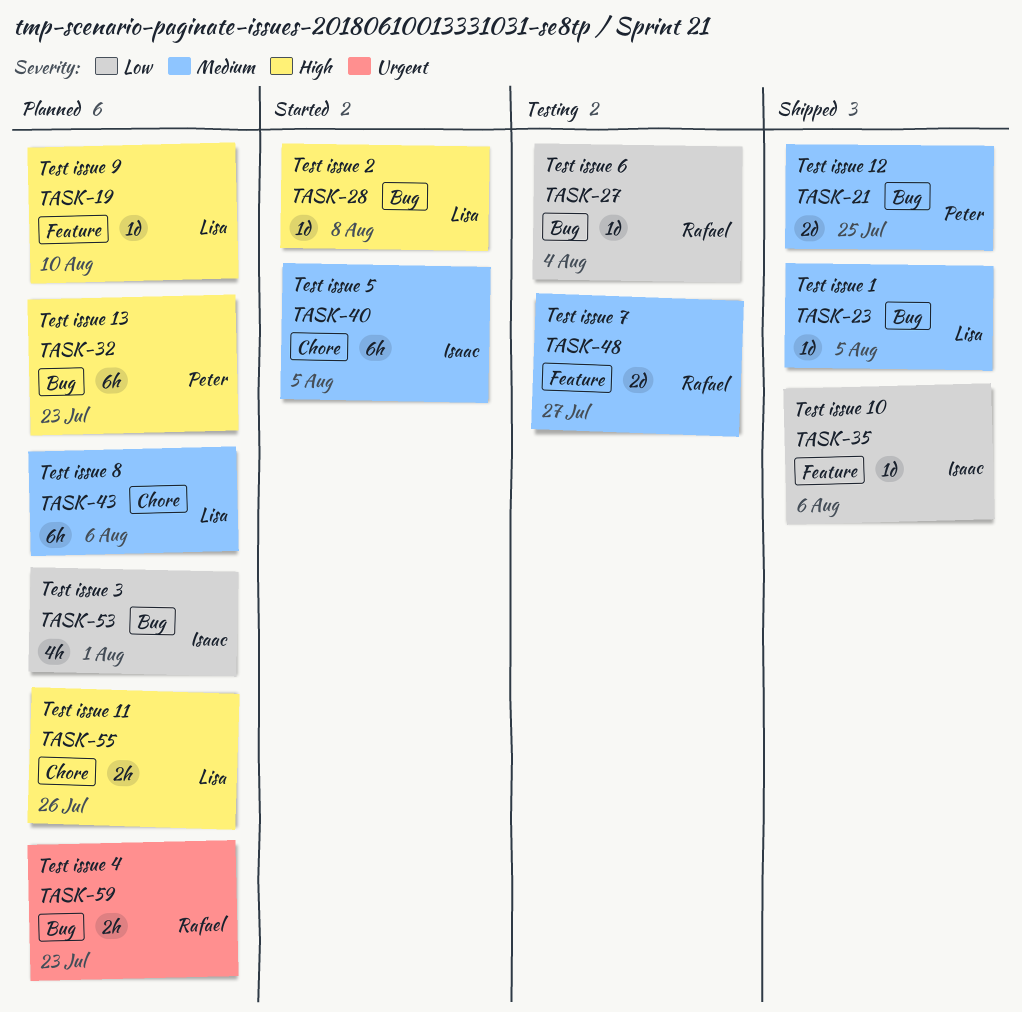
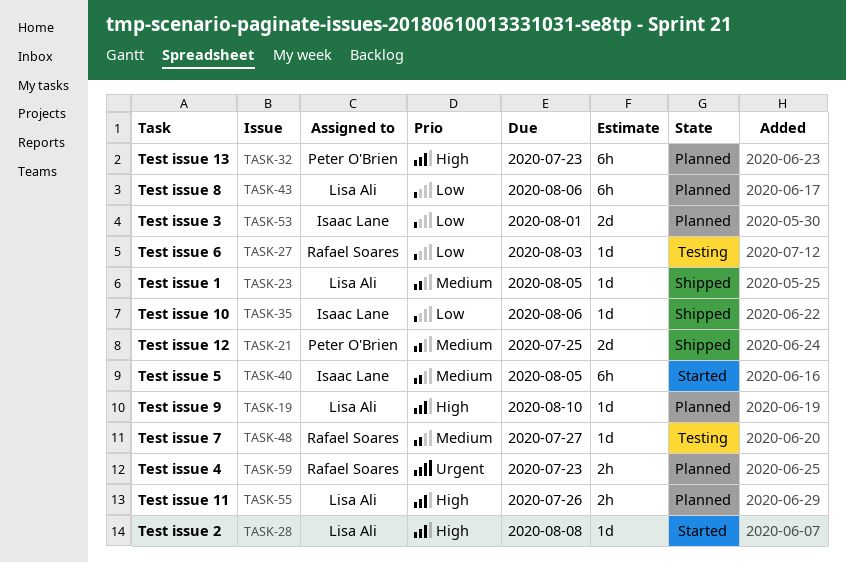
TASK-27, due: Aug 4 -> Aug 3
TASK-43, priority: Medium -> Low
TASK-48, estimate: 2d -> 1d
TASK-53, estimate: 4h -> 2d

